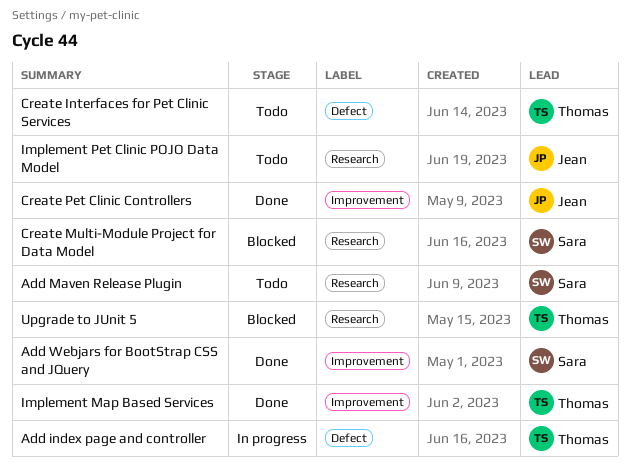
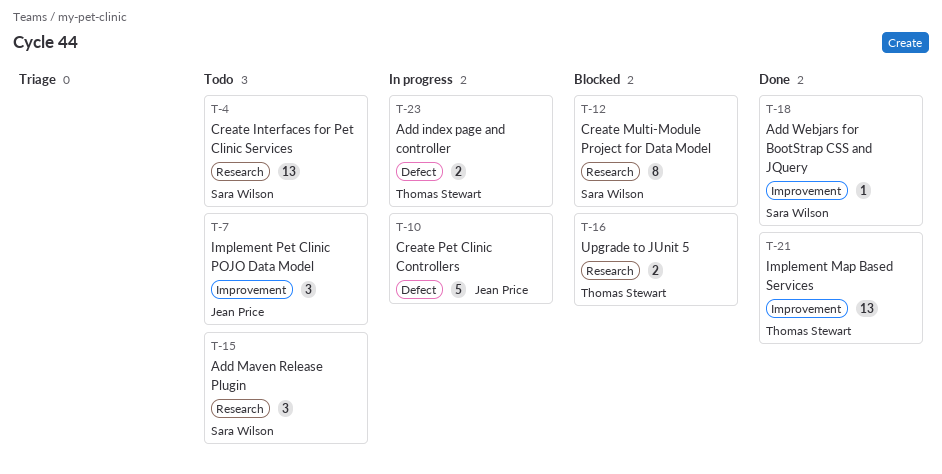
Create Interfaces for Pet Clinic Services, owner: Thomas Stewart -> Sara Wilson
Create Interfaces for Pet Clinic Services, label: Defect -> Research
Create Pet Clinic Controllers, status: Done -> In progress
Create Pet Clinic Controllers, label: Improvement -> Defect
Implement Pet Clinic POJO Data Model, label: Research -> Improvement

